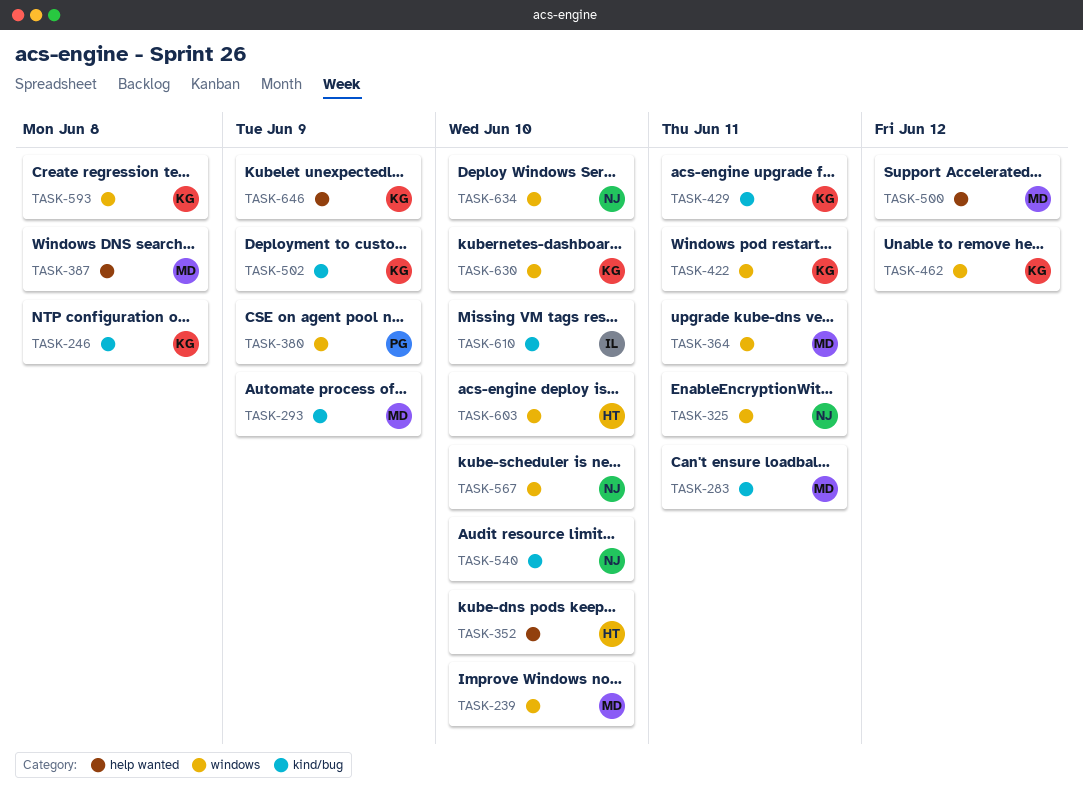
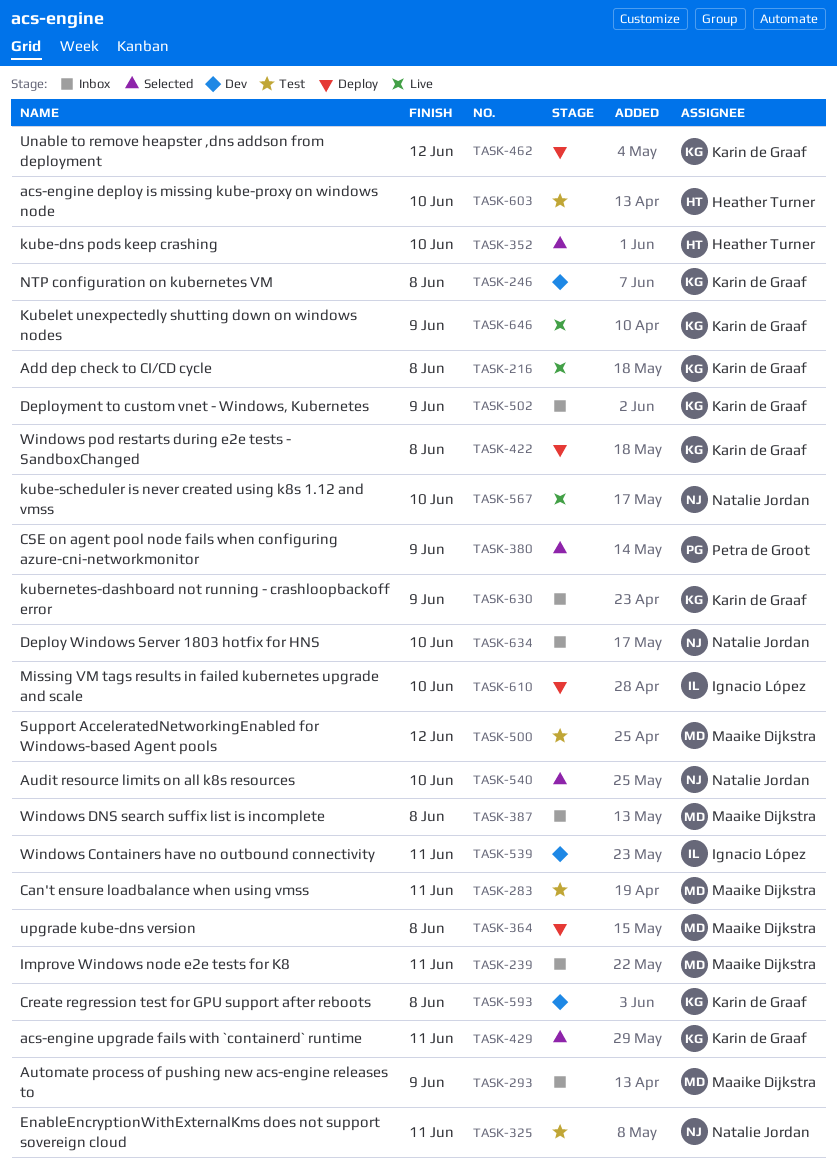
TASK-216: none -> present
TASK-239, due: Jun 10 -> Jun 11
TASK-364, due: Jun 11 -> Jun 8
TASK-422, due: Jun 11 -> Jun 8
TASK-539: none -> present
TASK-630, due: Jun 10 -> Jun 9

